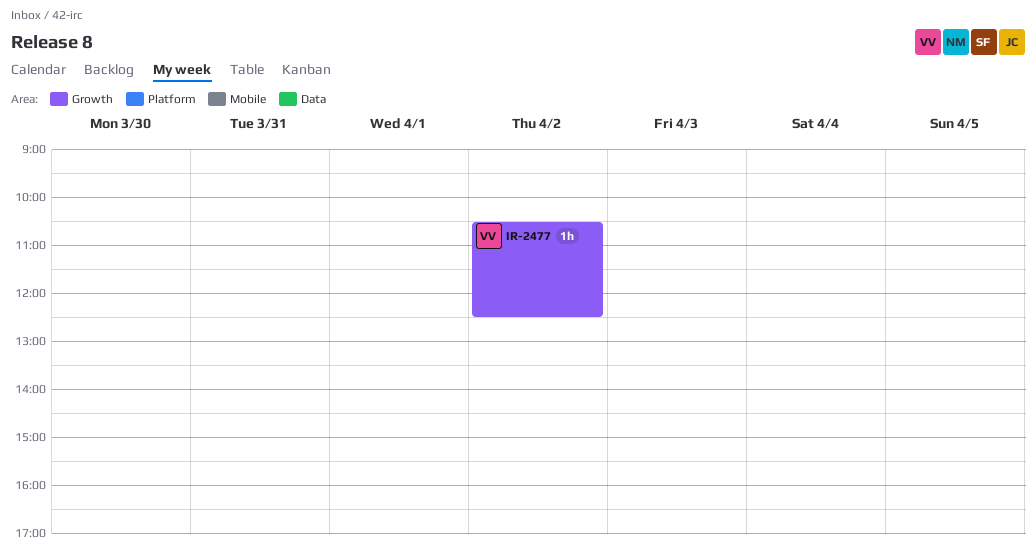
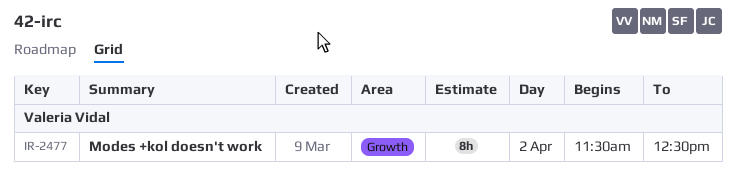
IR-2477, estimate: 1h -> 8h
IR-2477, begins: 10:30 -> 11:30

